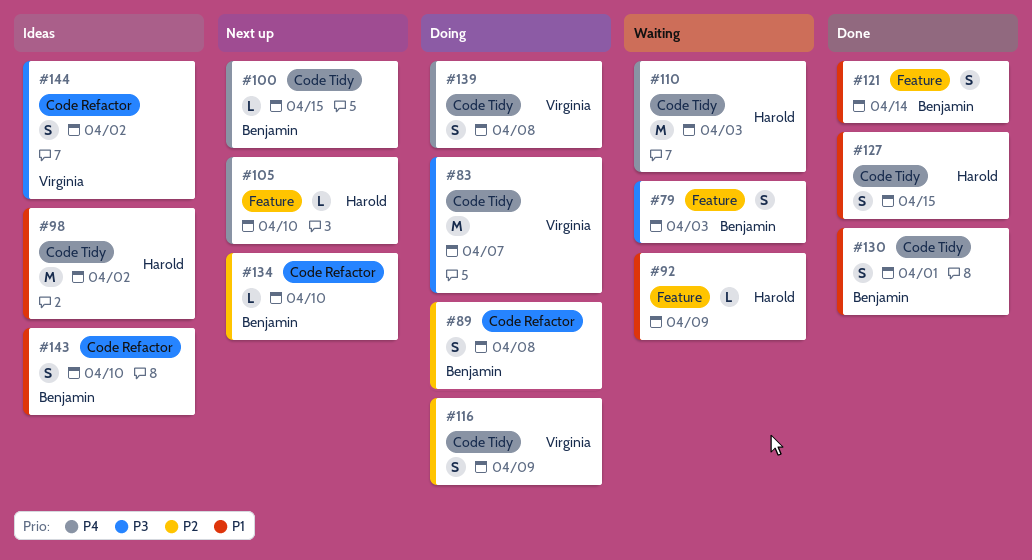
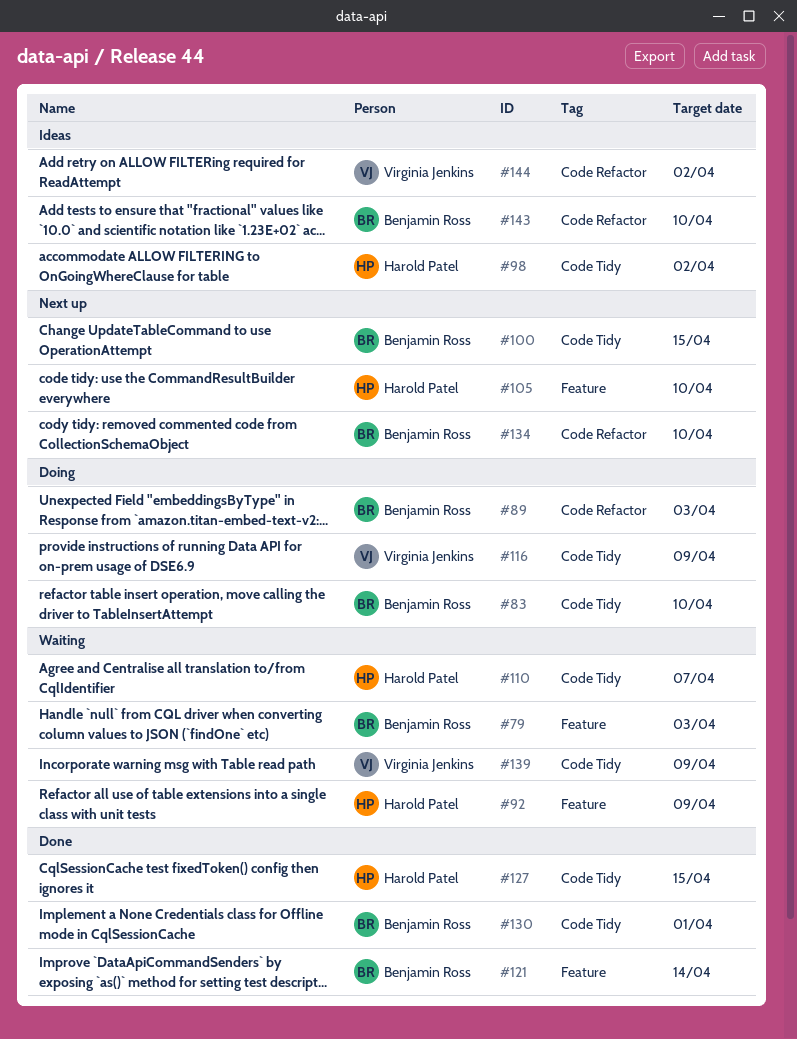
#83, owner: Virginia Jenkins -> Benjamin Ross
#83, due: Apr 7 -> Apr 10
#89, due: Apr 8 -> Apr 3
#110, due: Apr 3 -> Apr 7
#139, status: Doing -> Waiting
#139, due: Apr 8 -> Apr 9

